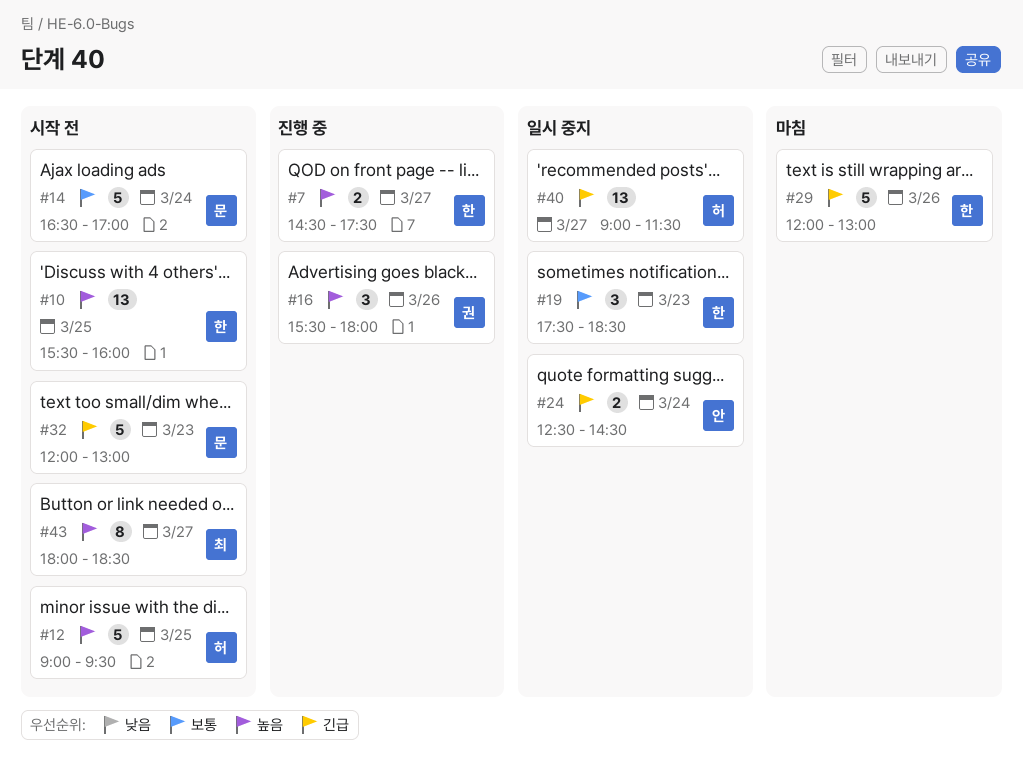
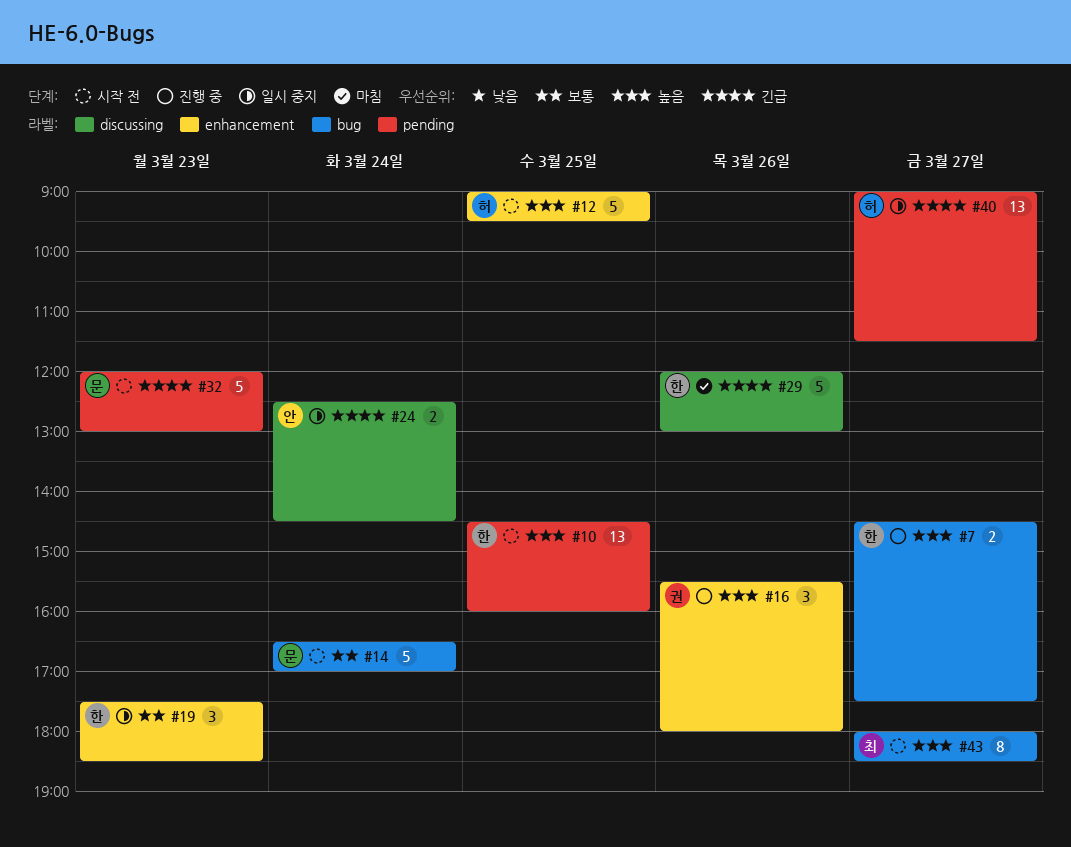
#10, begins: 15:30 -> 14:30

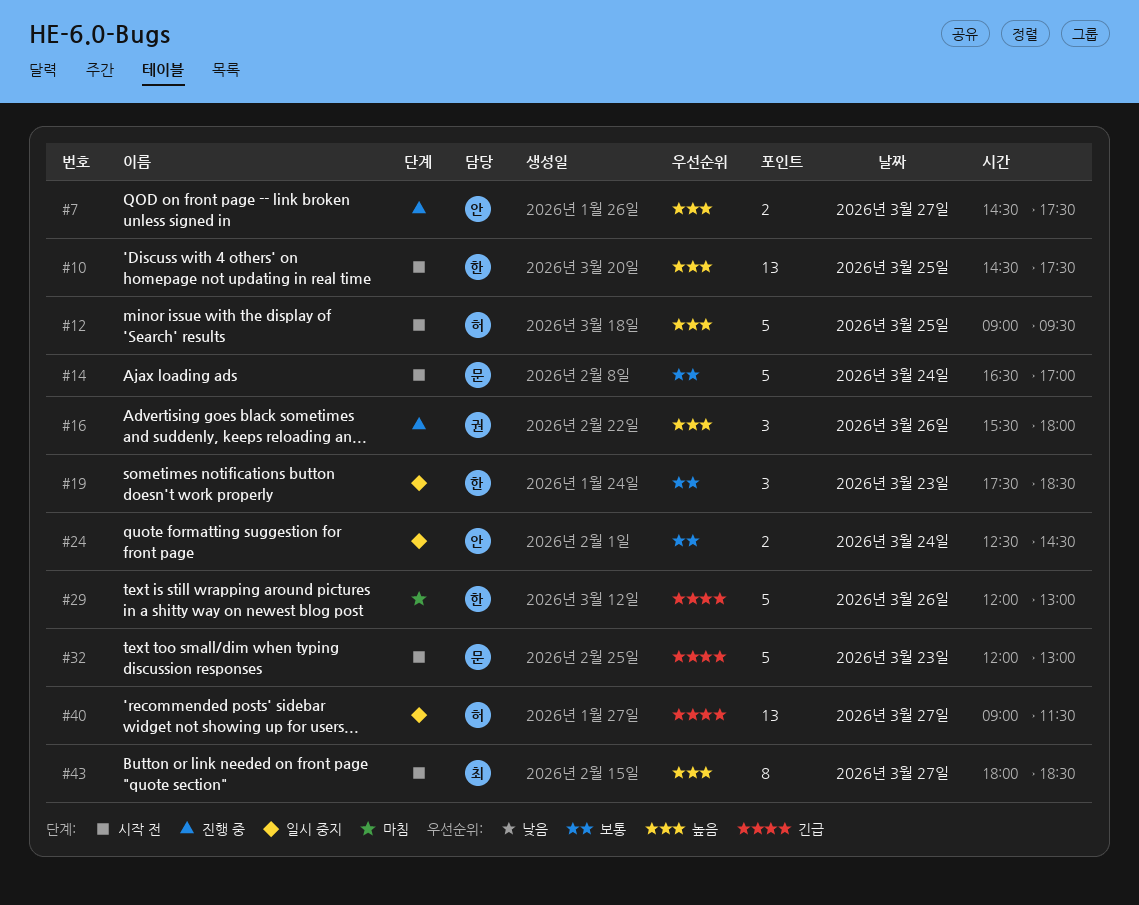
#7, owner: 한 -> 안
#10, ends: 16:00 -> 17:30
#24, priority: 긴급 -> 보통

